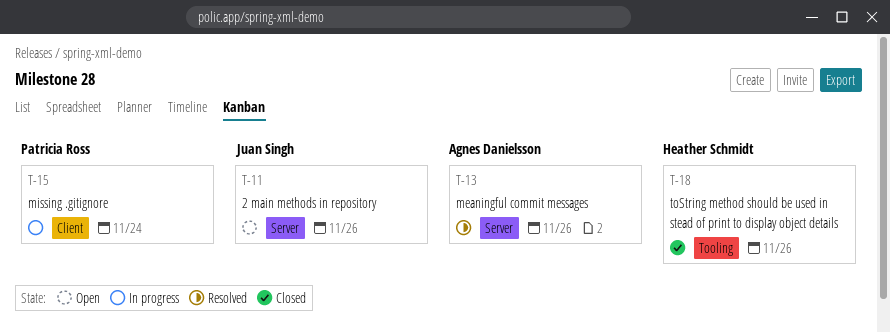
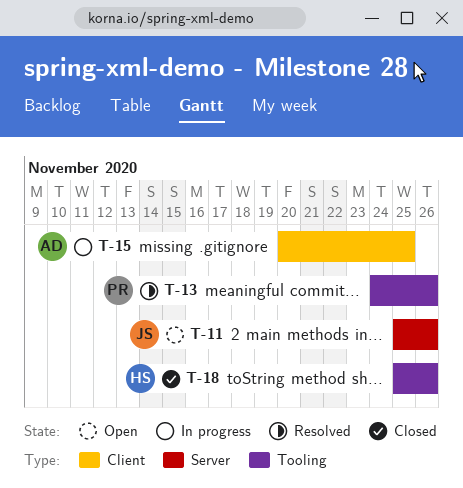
T-13, owner: Agnes Danielsson -> Patricia Ross
T-13, label: Server -> Tooling
T-15, owner: Patricia Ross -> Agnes Danielsson
T-15, due: Nov 24 -> Nov 25

